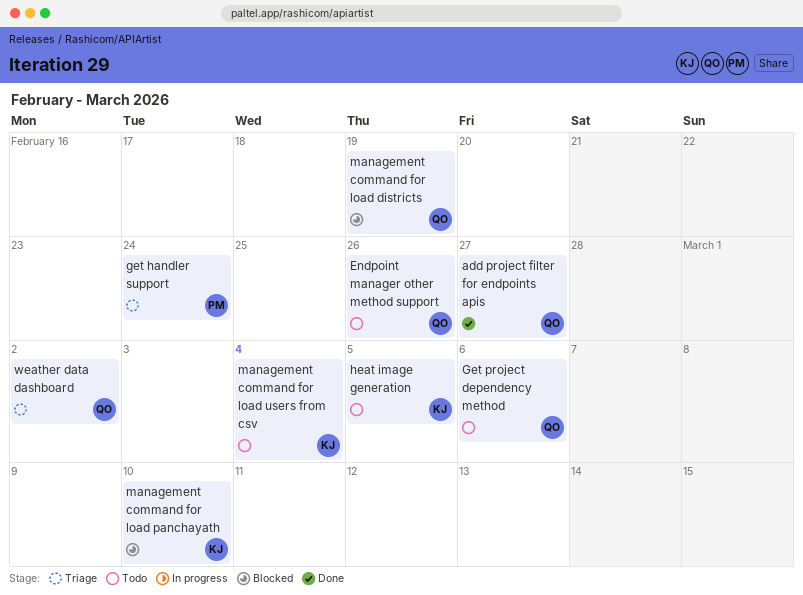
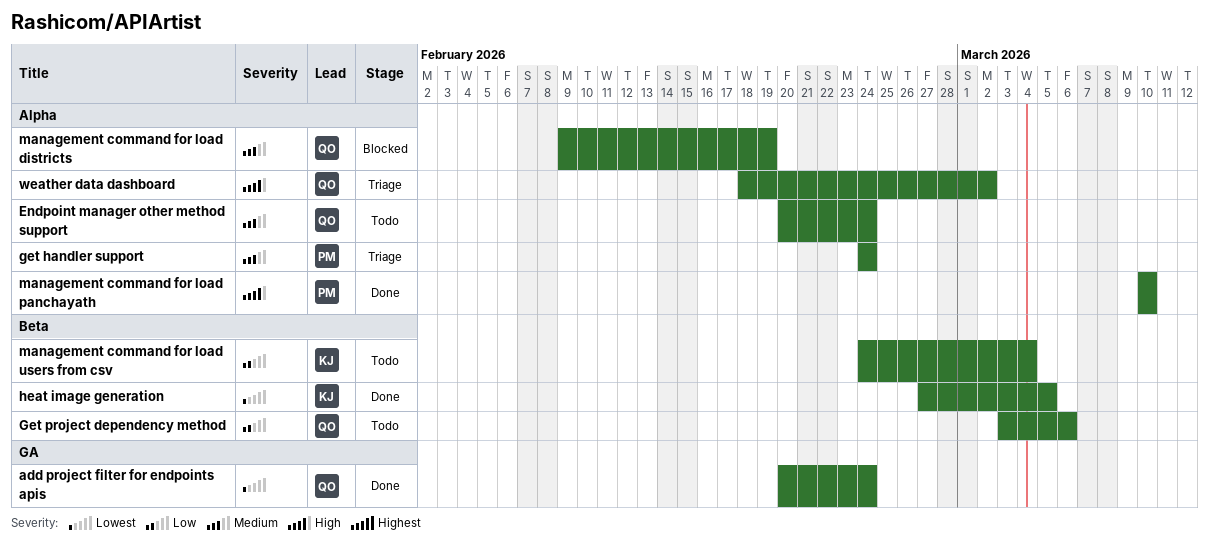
add project filter for endpoints apis, due: Feb 27 -> Feb 24
Endpoint manager other method support, due: Feb 26 -> Feb 24
heat image generation, status: Todo -> Done
management command for load panchayath, status: Blocked -> Done
management command for load panchayath, owner: KJ -> PM

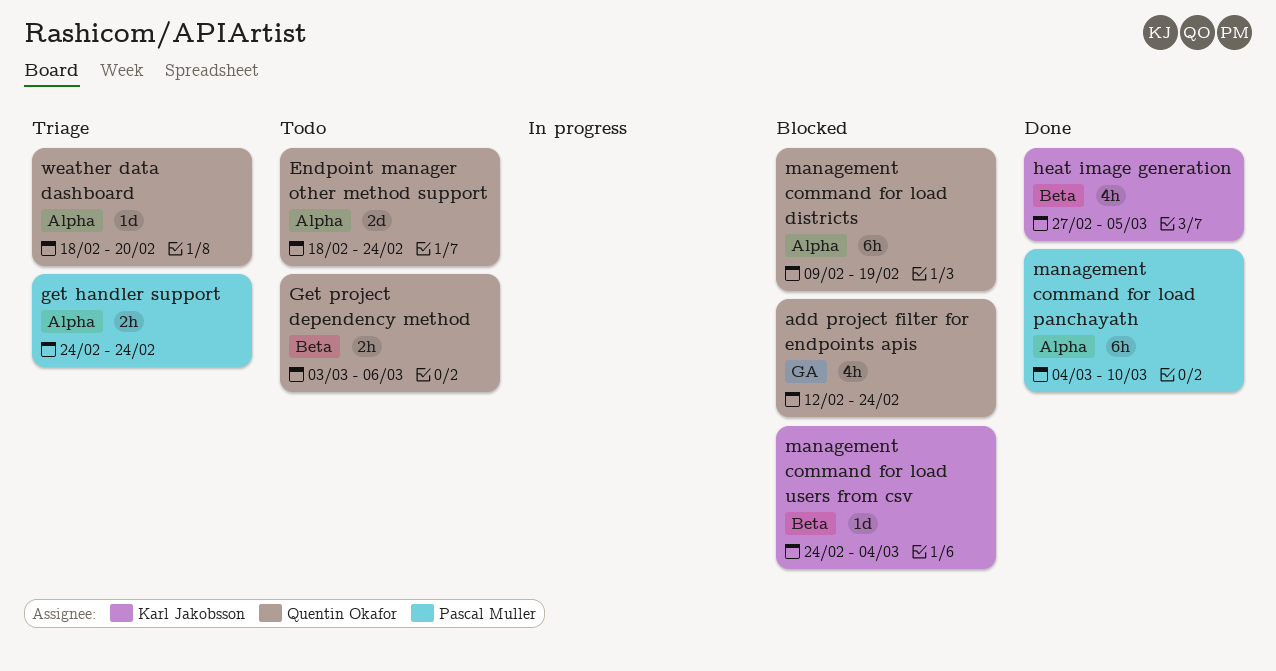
add project filter for endpoints apis, status: Done -> Blocked
add project filter for endpoints apis, start: Feb 20 -> Feb 12
Endpoint manager other method support, start: Feb 20 -> Feb 18
management command for load panchayath, start: Mar 10 -> Mar 4
management command for load users from csv, status: Todo -> Blocked
weather data dashboard, due: Mar 2 -> Feb 20

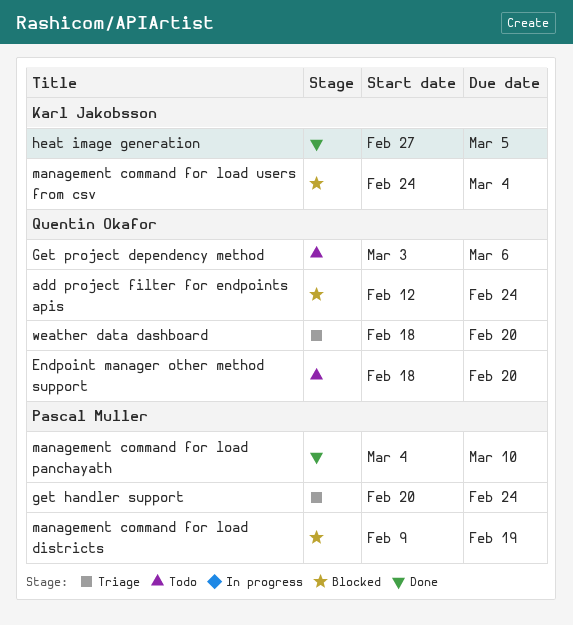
Endpoint manager other method support, due: Feb 24 -> Feb 20
get handler support, start: Feb 24 -> Feb 20
management command for load districts, owner: Quentin Okafor -> Pascal Muller

